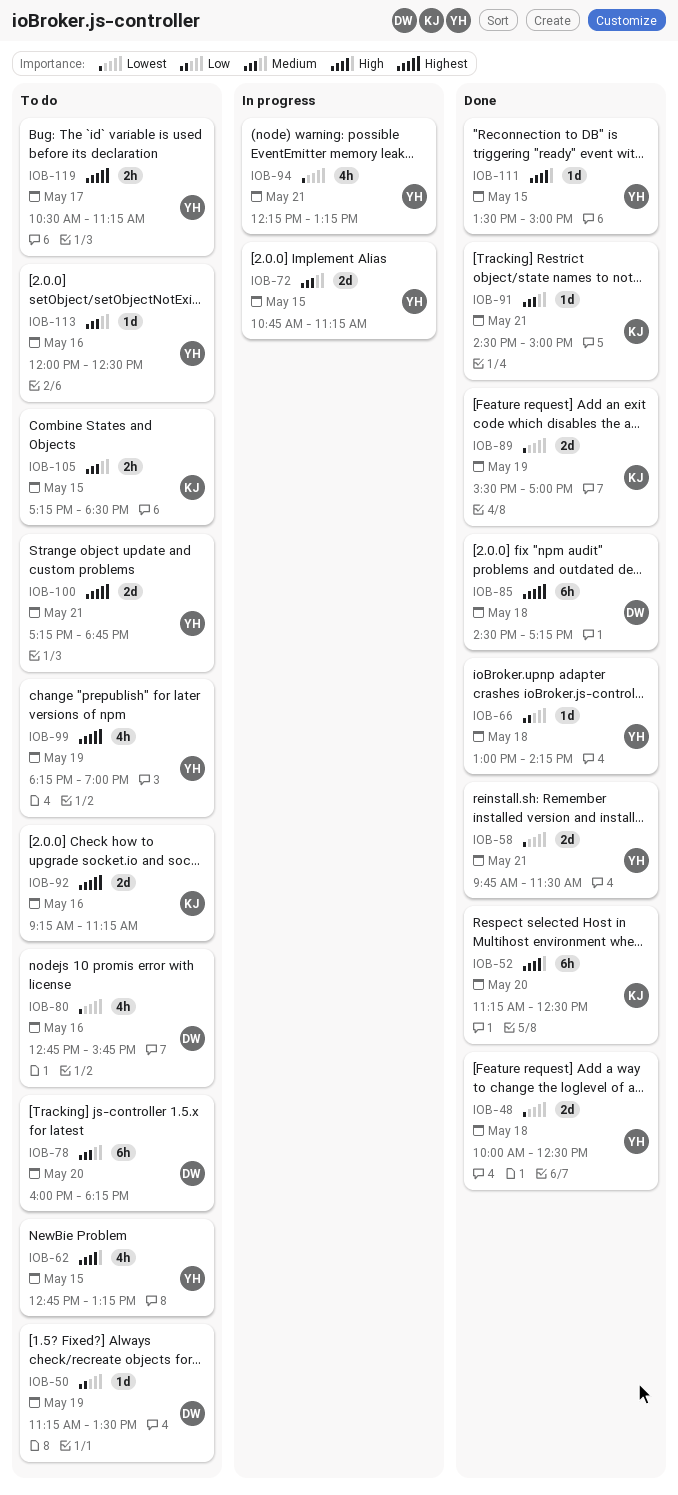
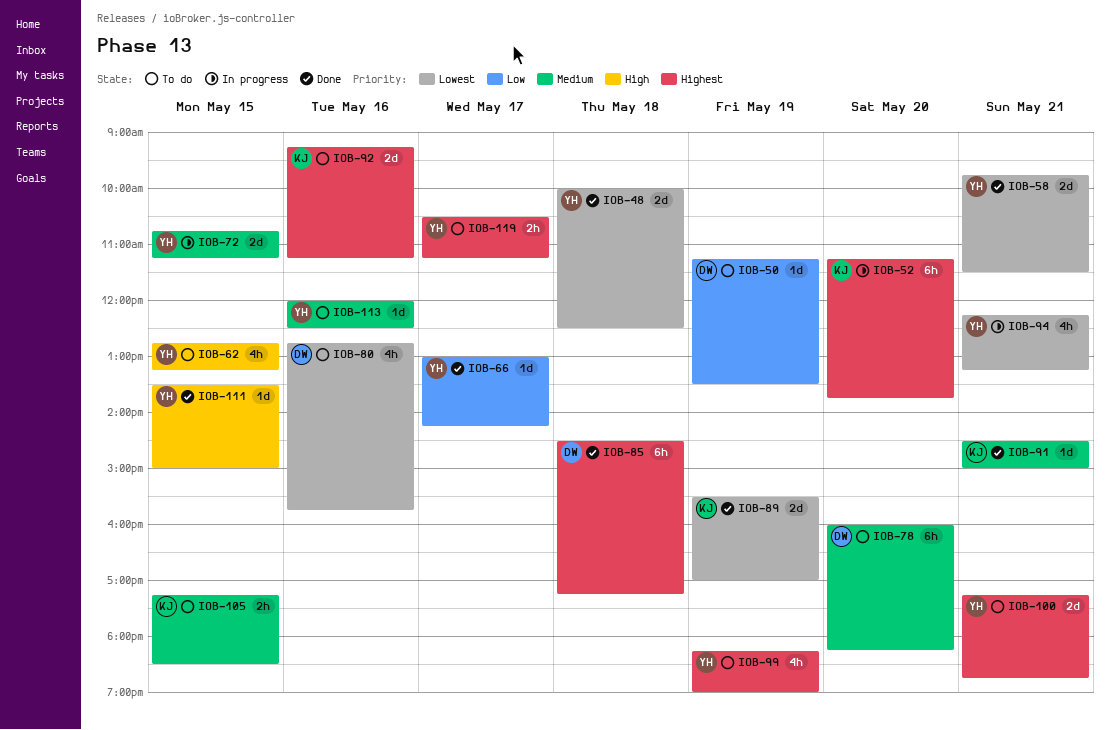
IOB-52, status: Done -> In progress
IOB-52, priority: High -> Highest
IOB-52, ends: 12:30 -> 13:45
IOB-66, day: May 18 -> May 17

